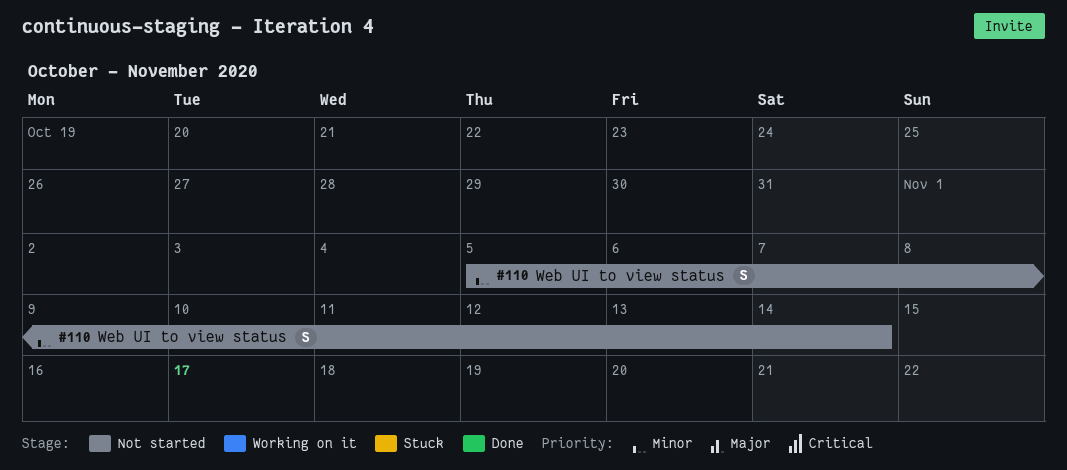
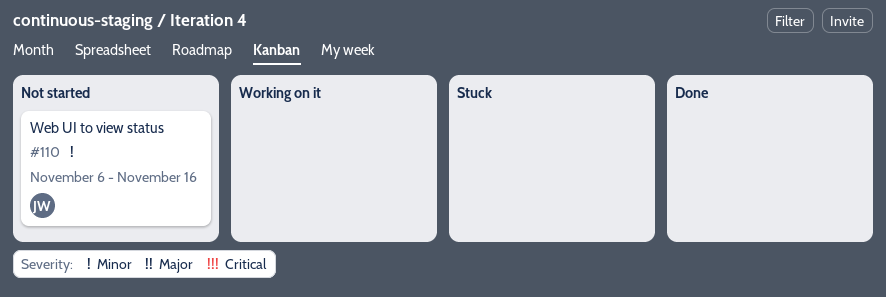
#110, start: Nov 5 -> Nov 6
#110, due: Nov 14 -> Nov 16

